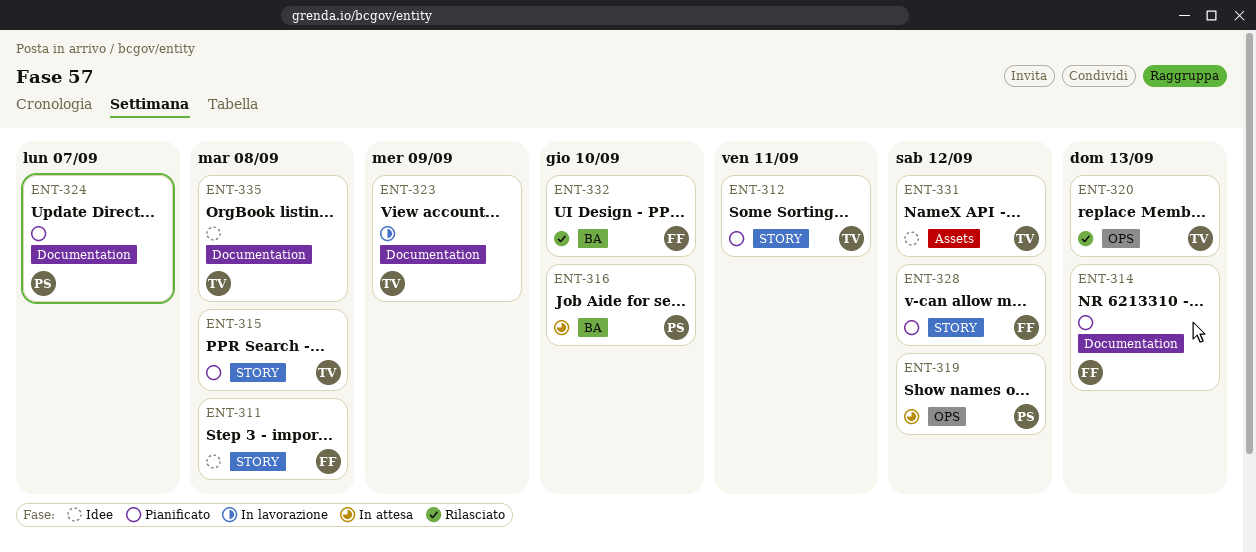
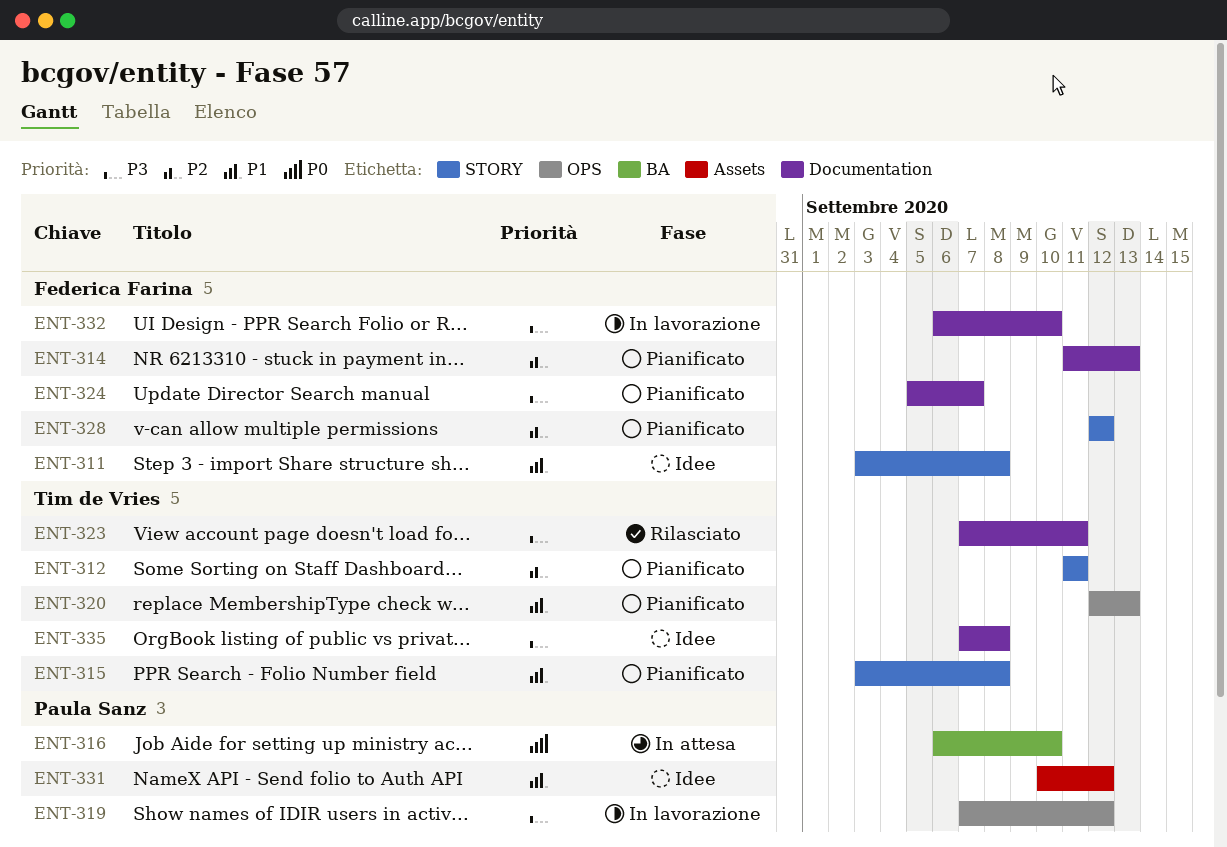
ENT-319, status: In attesa -> In lavorazione
ENT-320, status: Rilasciato -> Pianificato
ENT-323, status: In lavorazione -> Rilasciato
ENT-323, due: Sep 9 -> Sep 11
ENT-324, owner: Paula Sanz -> Federica Farina
ENT-331, owner: Tim de Vries -> Paula Sanz
ENT-332, status: Rilasciato -> In lavorazione
ENT-332, label: BA -> Documentation

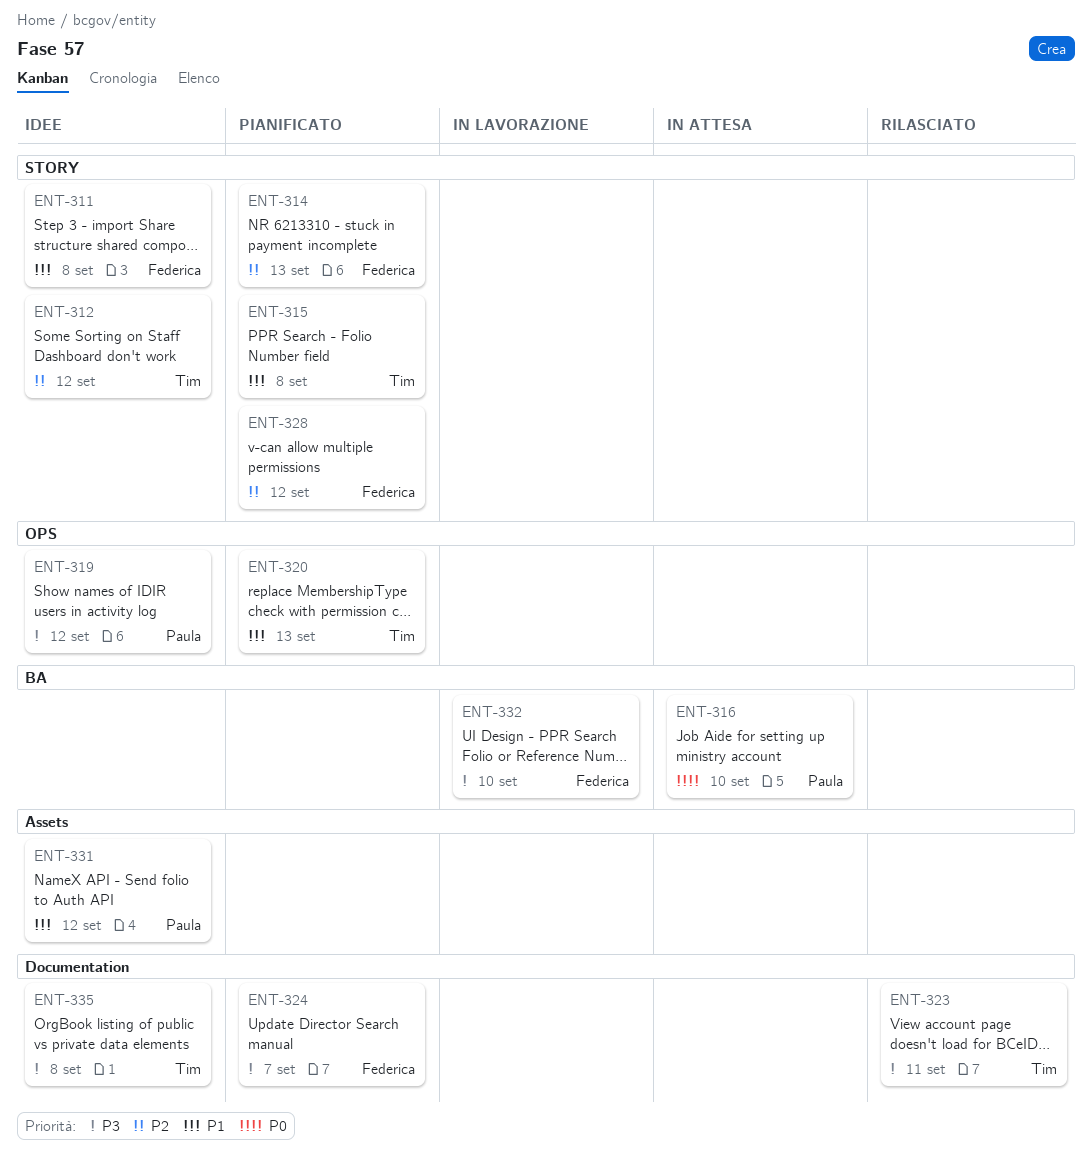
ENT-312, status: Pianificato -> Idee
ENT-312, due: Sep 11 -> Sep 12
ENT-314, label: Documentation -> STORY
ENT-319, status: In lavorazione -> Idee
ENT-332, label: Documentation -> BA

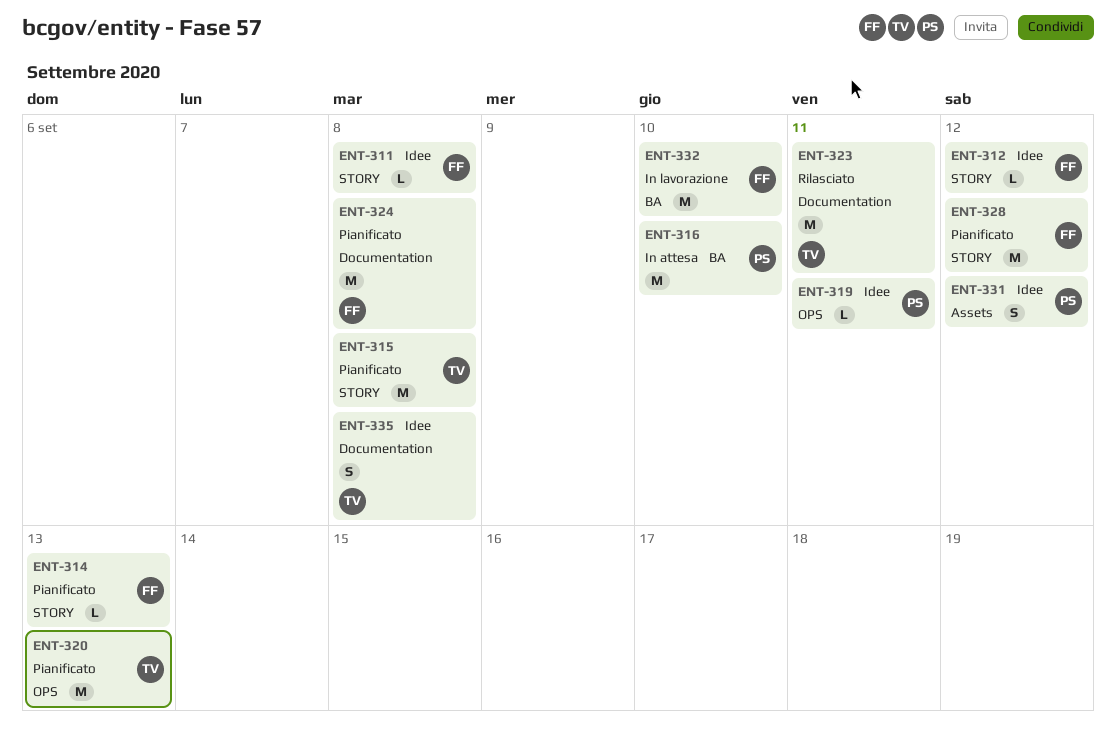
ENT-312, owner: Tim -> Federica
ENT-319, due: Sep 12 -> Sep 11
ENT-324, due: Sep 7 -> Sep 8

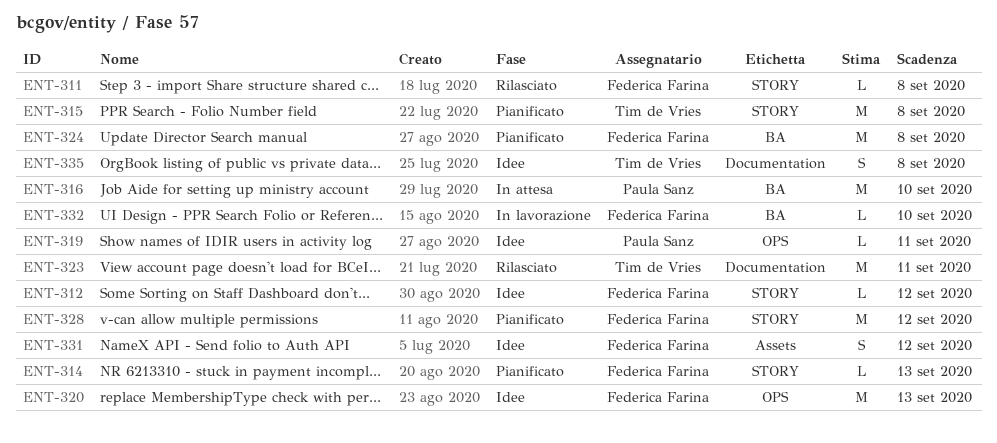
ENT-311, status: Idee -> Rilasciato
ENT-320, status: Pianificato -> Idee
ENT-320, owner: Tim de Vries -> Federica Farina
ENT-324, label: Documentation -> BA
ENT-331, owner: Paula Sanz -> Federica Farina
ENT-332, estimate: M -> L

